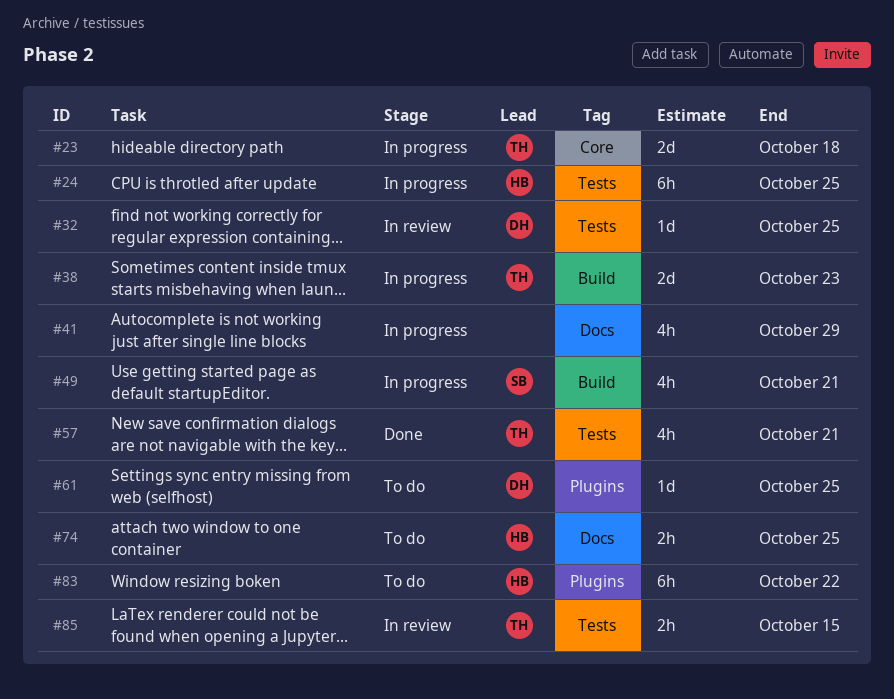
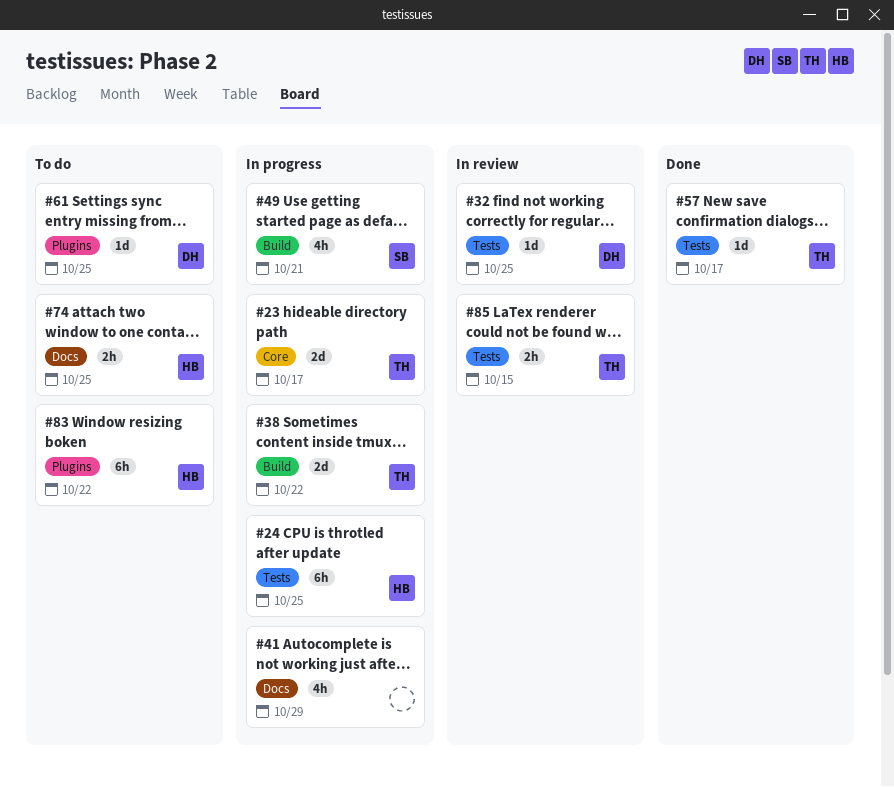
#23, due: Oct 18 -> Oct 17
#38, due: Oct 23 -> Oct 22
#57, estimate: 4h -> 1d
#57, due: Oct 21 -> Oct 17

